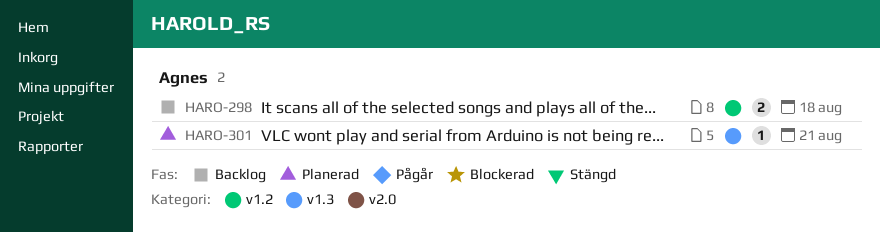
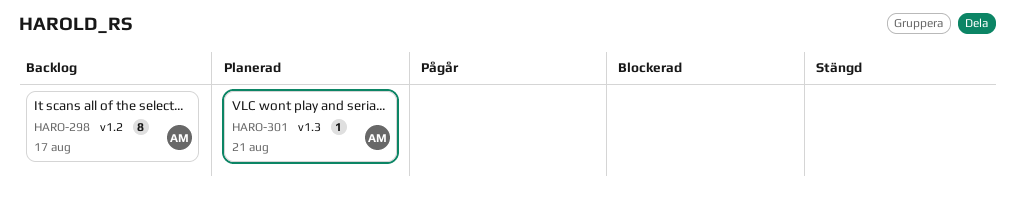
HARO-298, estimate: 2 -> 8
HARO-298, due: Aug 18 -> Aug 17

